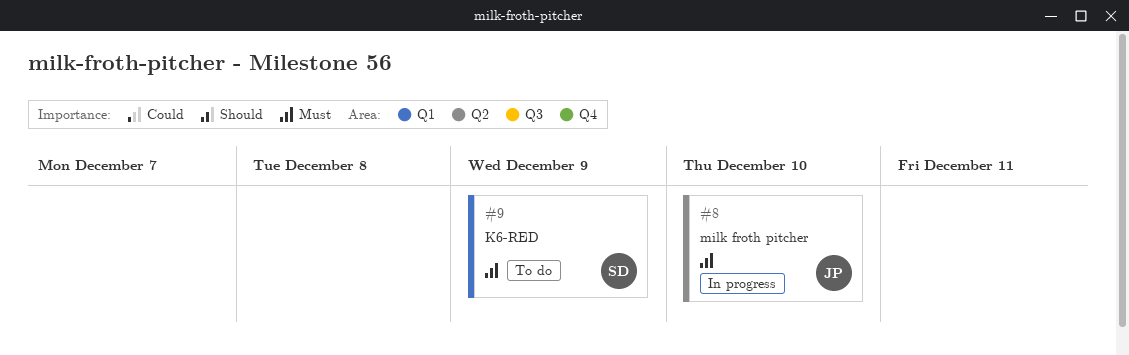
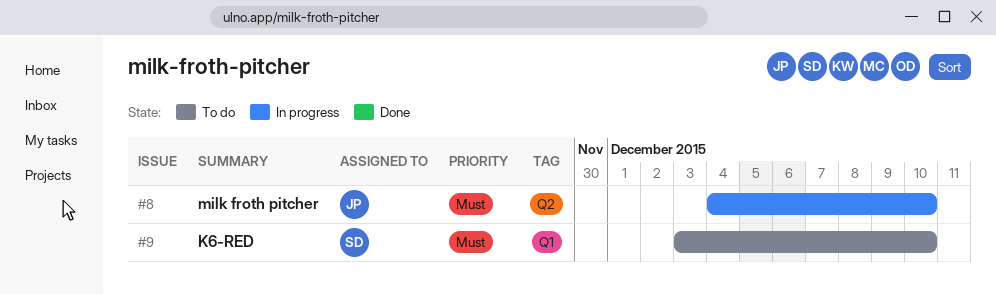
#9, due: Dec 9 -> Dec 10

